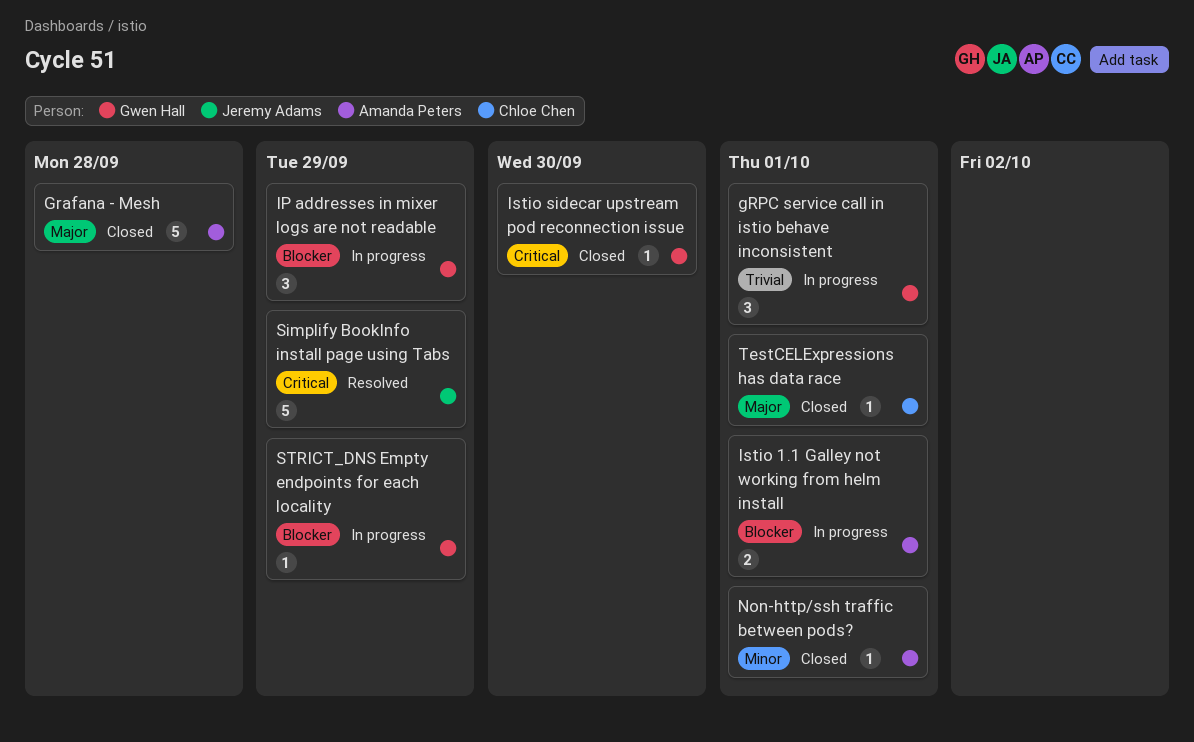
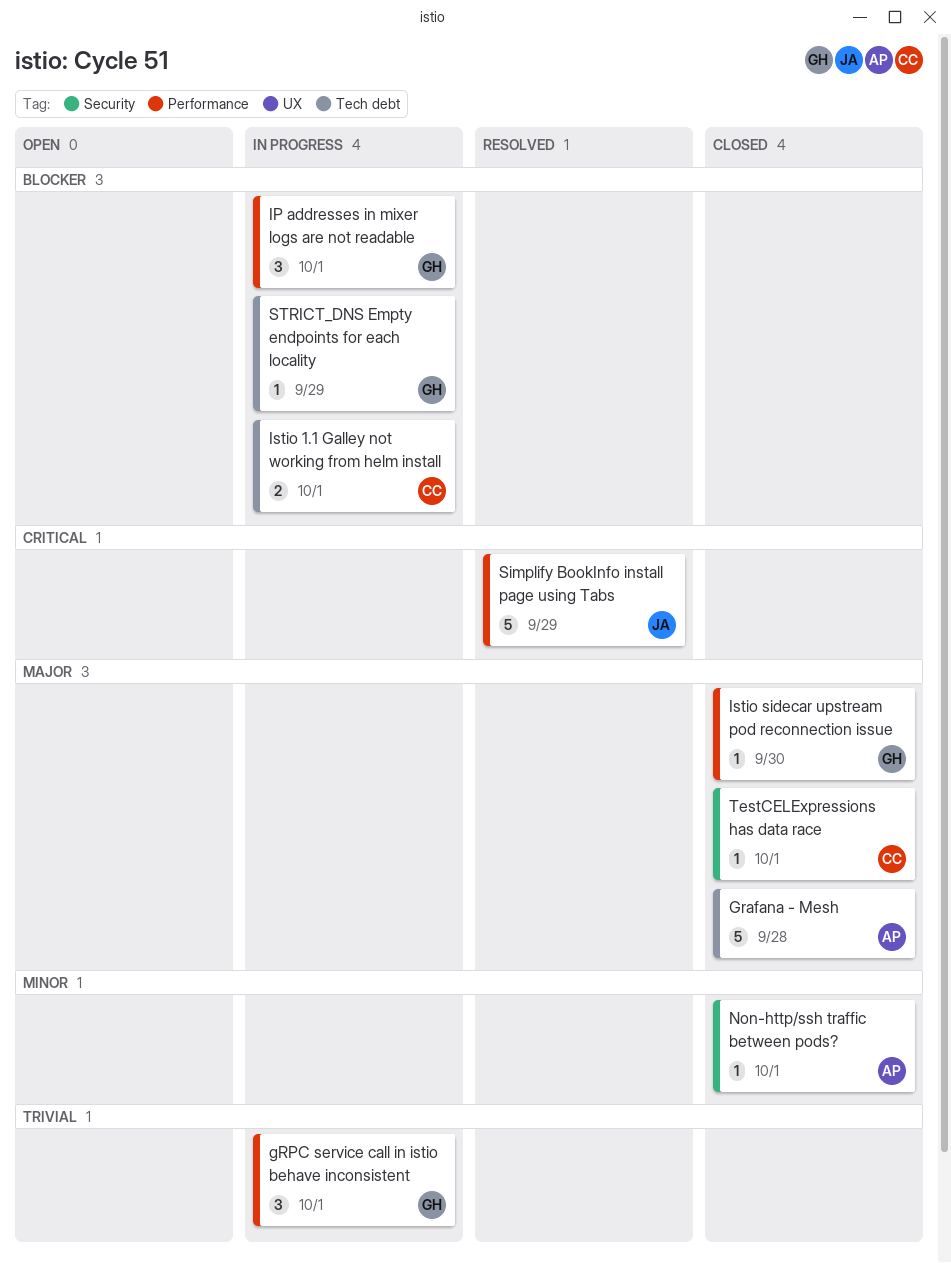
IP addresses in mixer logs are not readable, due: Sep 29 -> Oct 1
Istio 1.1 Galley not working from helm install, owner: Amanda Peters -> Chloe Chen
Istio sidecar upstream pod reconnection issue, priority: Critical -> Major

